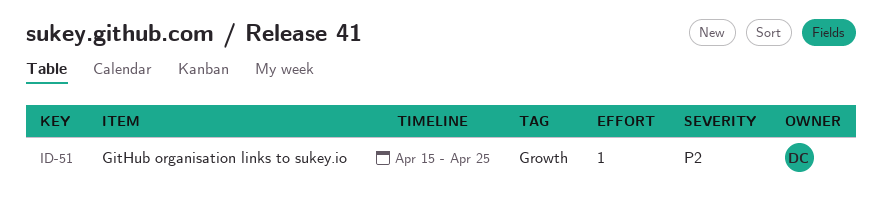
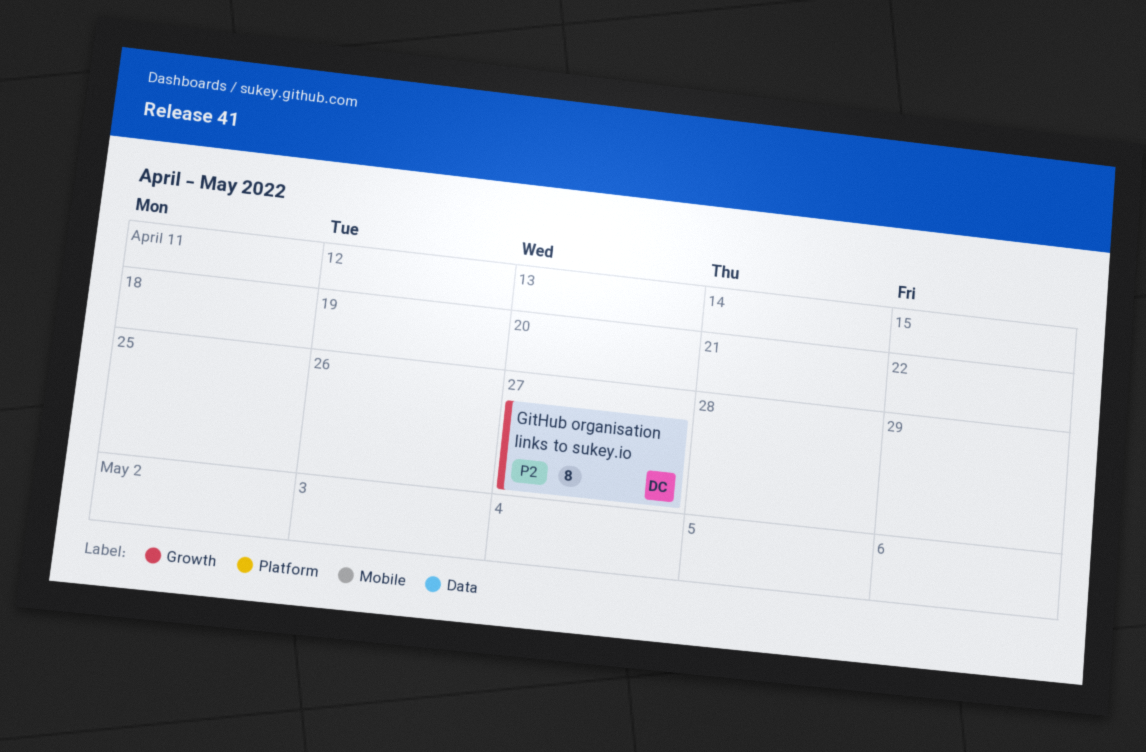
GitHub organisation links to sukey.io, estimate: 1 -> 8
GitHub organisation links to sukey.io, due: Apr 25 -> Apr 27

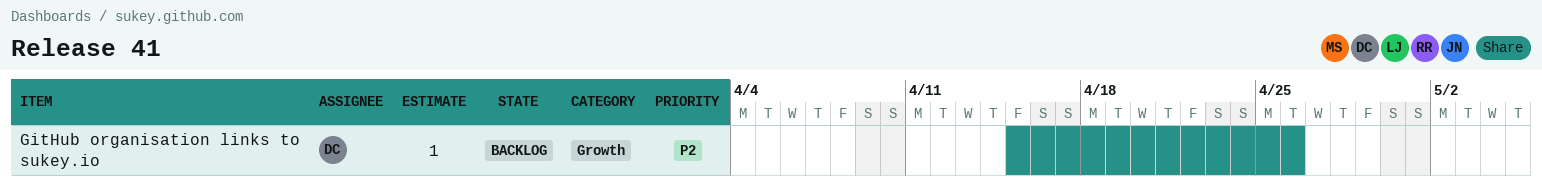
GitHub organisation links to sukey.io, estimate: 8 -> 1
GitHub organisation links to sukey.io, due: Apr 27 -> Apr 26

